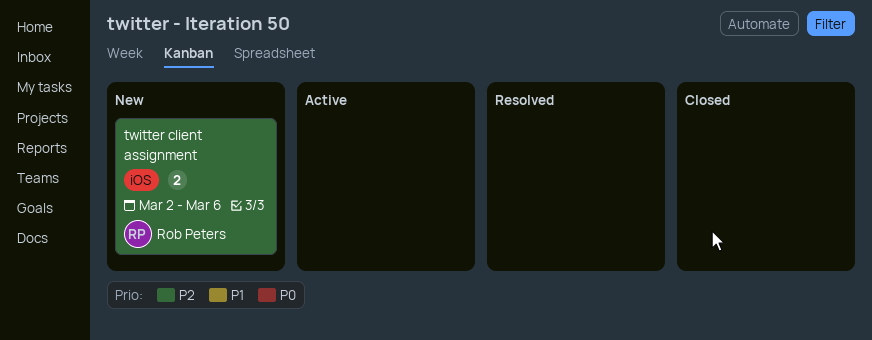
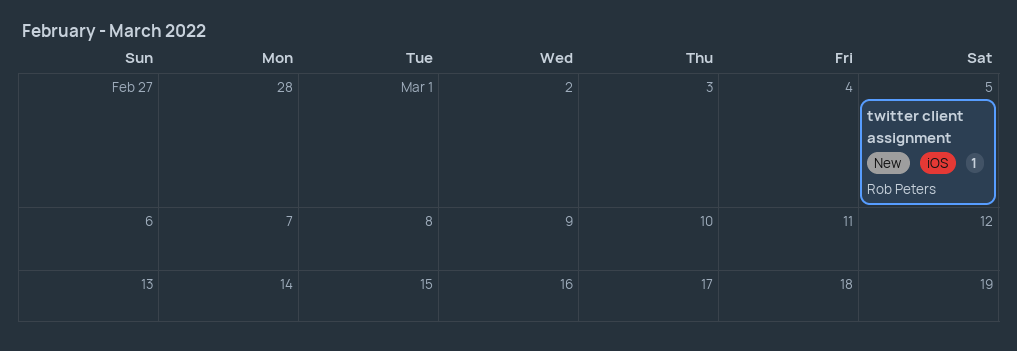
twitter client assignment, estimate: 2 -> 1
twitter client assignment, due: Mar 6 -> Mar 5

